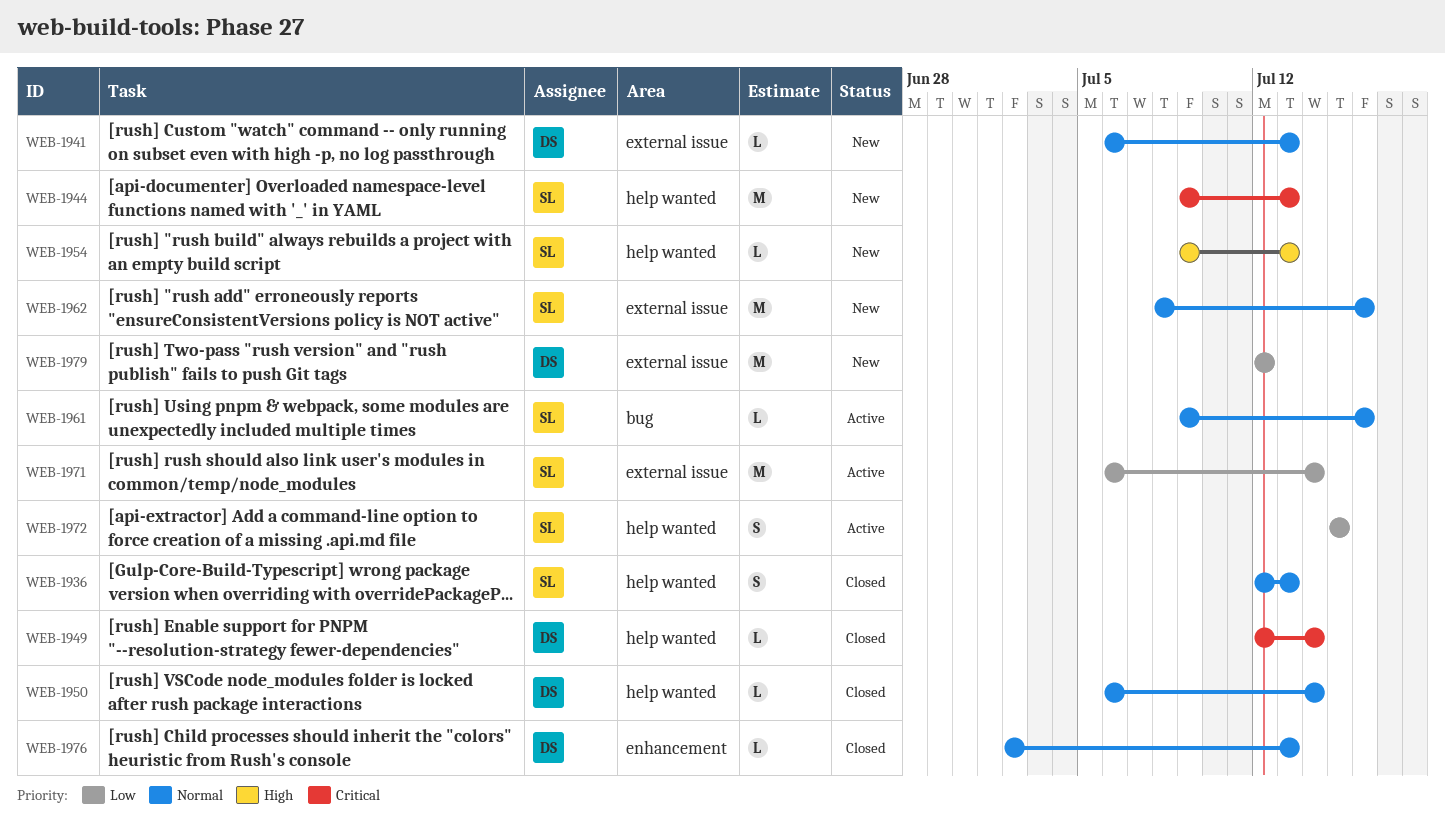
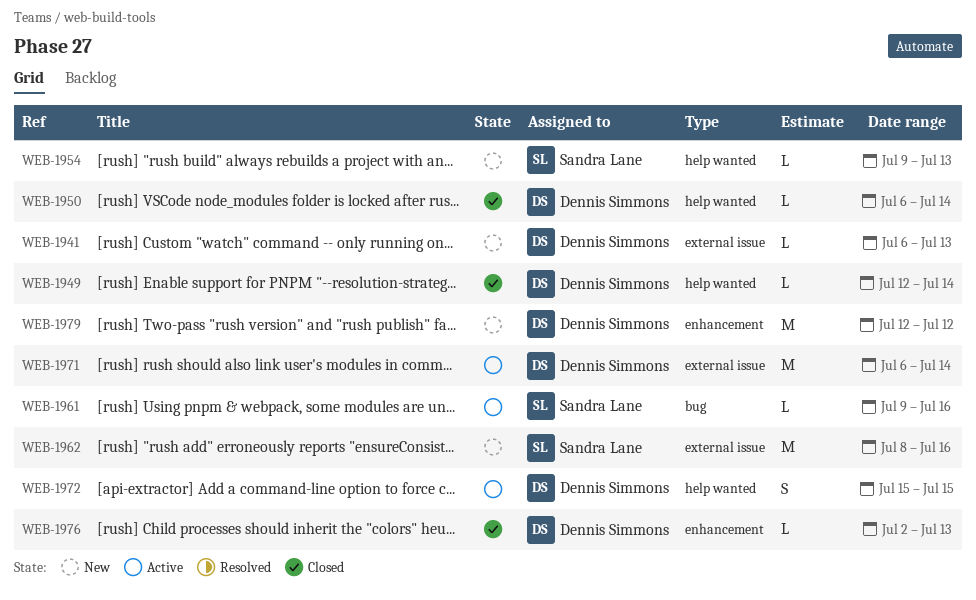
WEB-1936: present -> none
WEB-1944: present -> none
WEB-1971, owner: Sandra Lane -> Dennis Simmons
WEB-1972, owner: Sandra Lane -> Dennis Simmons
WEB-1979, label: external issue -> enhancement

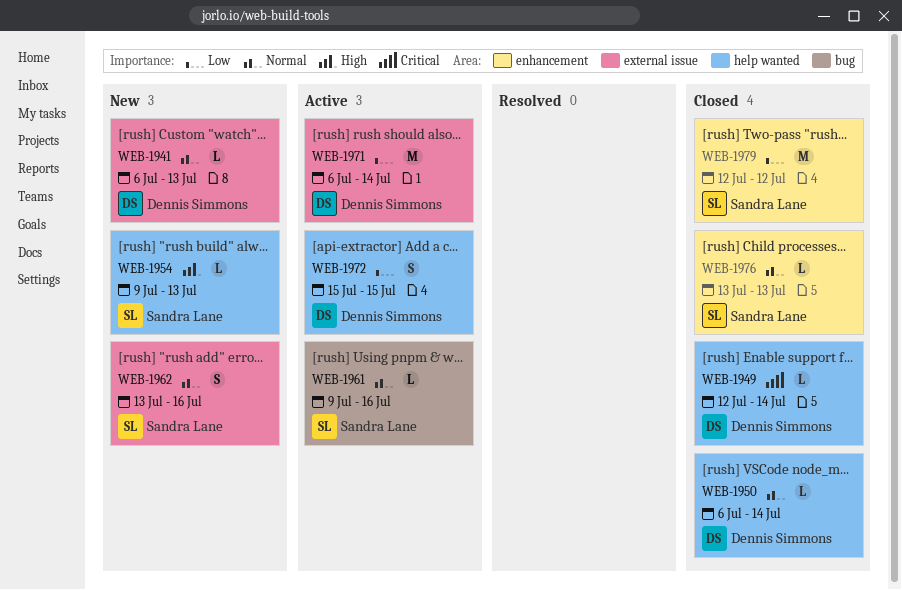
WEB-1962, estimate: M -> S
WEB-1962, start: Jul 8 -> Jul 13
WEB-1976, owner: Dennis Simmons -> Sandra Lane
WEB-1976, start: Jul 2 -> Jul 13
WEB-1979, status: New -> Closed
WEB-1979, owner: Dennis Simmons -> Sandra Lane

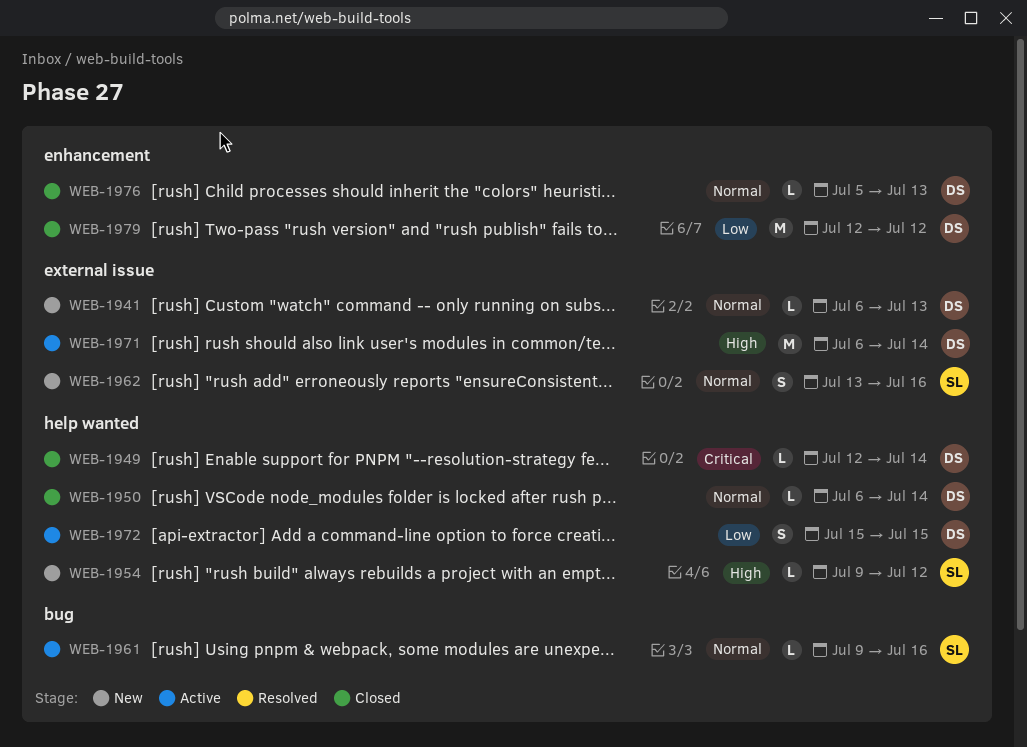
WEB-1954, due: Jul 13 -> Jul 12
WEB-1971, priority: Low -> High
WEB-1976, owner: Sandra Lane -> Dennis Simmons
WEB-1976, start: Jul 13 -> Jul 5
WEB-1979, owner: Sandra Lane -> Dennis Simmons

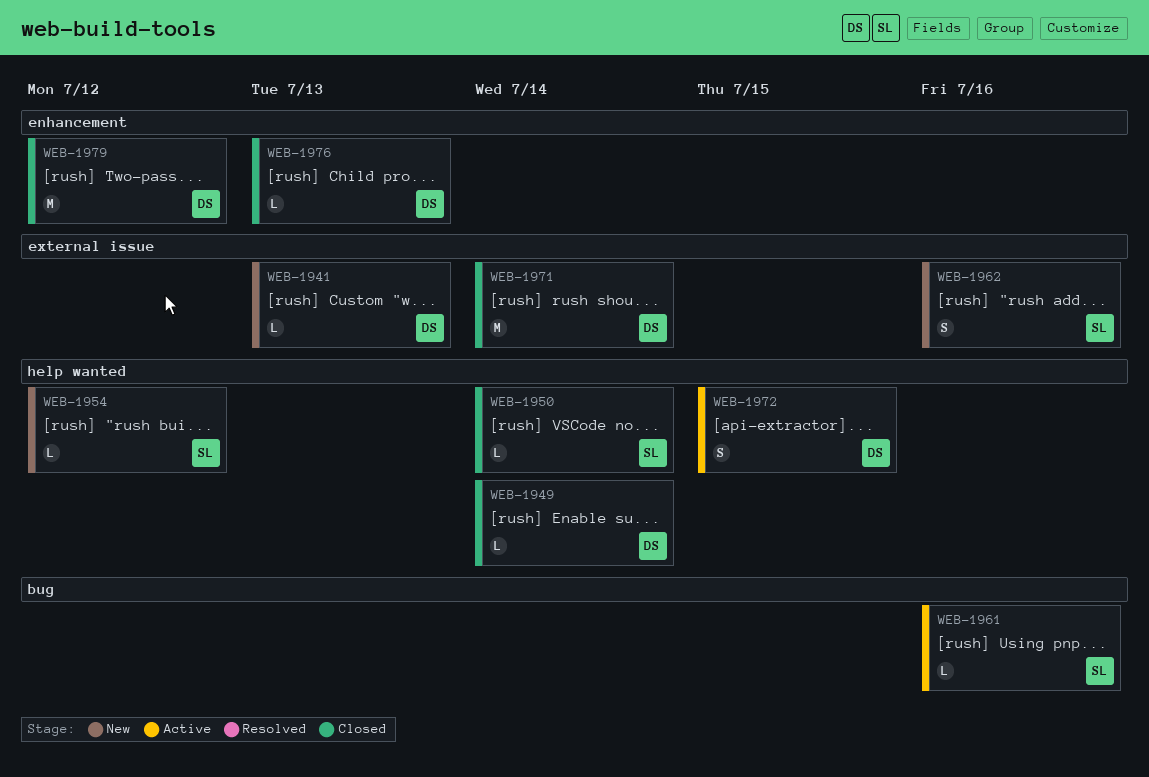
WEB-1950, owner: DS -> SL
WEB-1971, status: Active -> Closed

